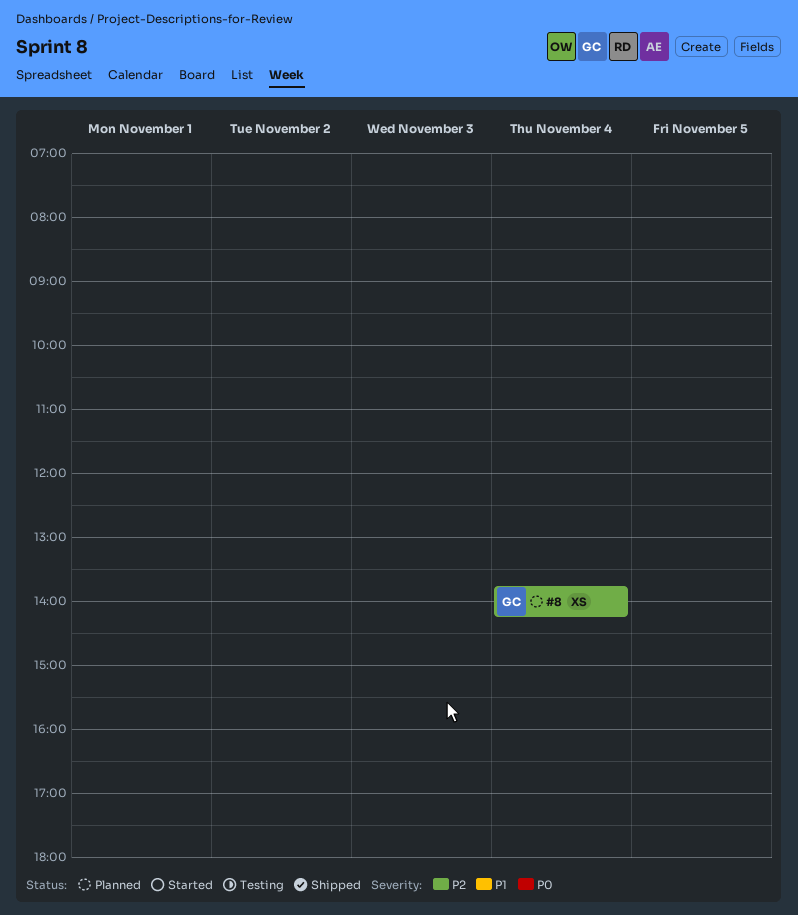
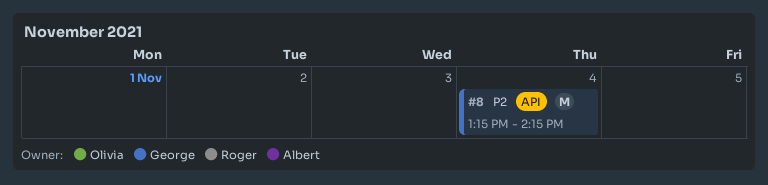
#8, estimate: XS -> M
#8, begins: 13:45 -> 13:15

